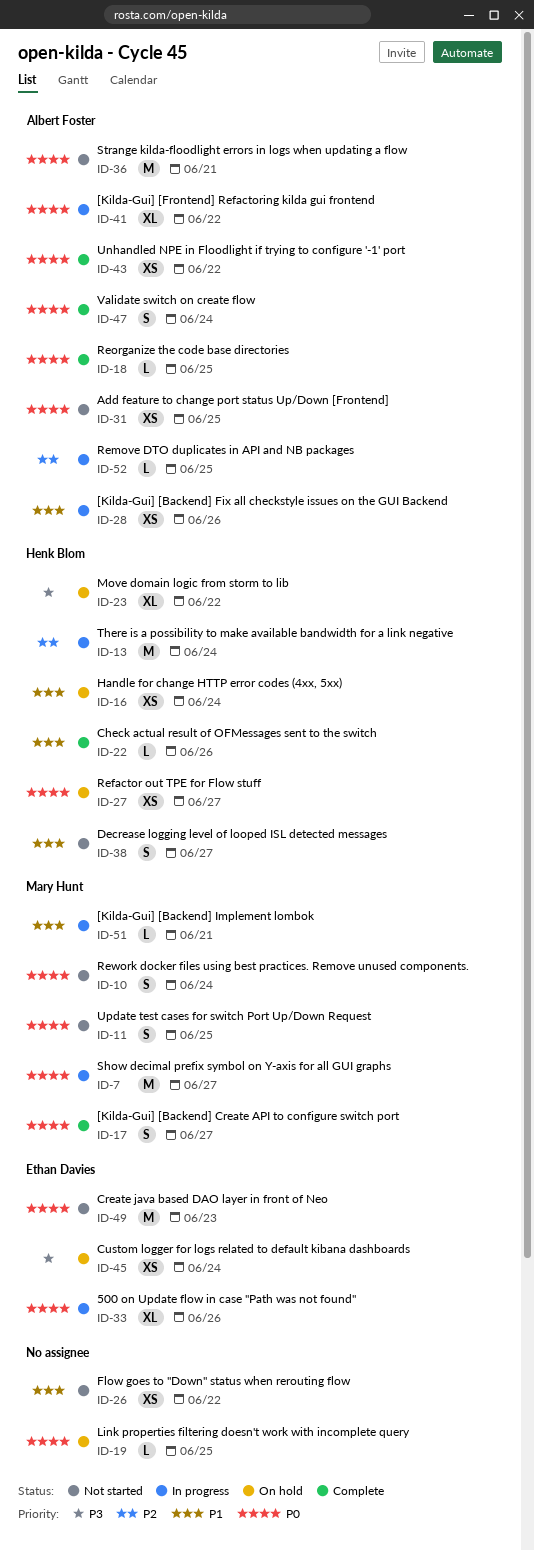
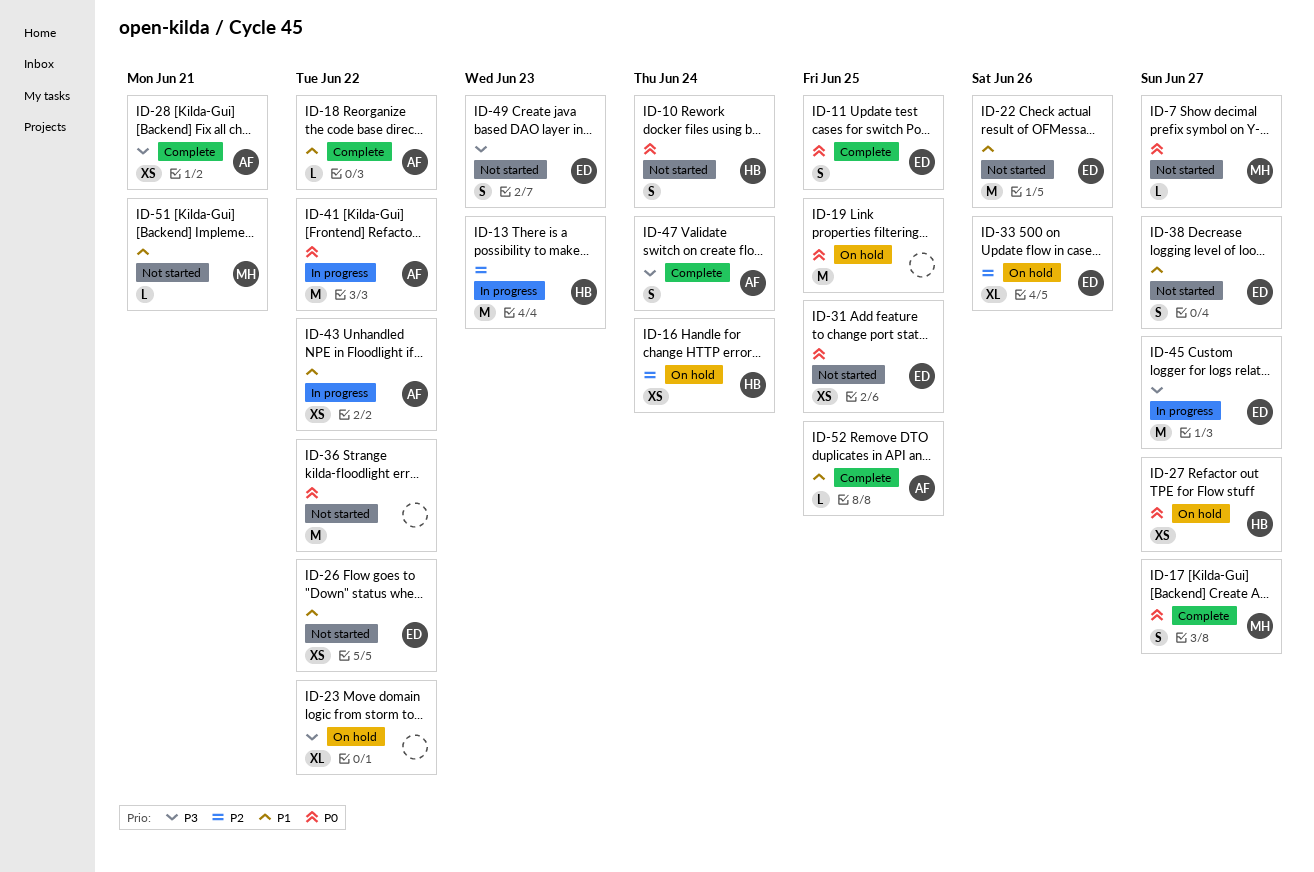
ID-7, status: In progress -> Not started
ID-7, estimate: M -> L
ID-10, owner: Mary Hunt -> Henk Blom
ID-11, status: Not started -> Complete
ID-11, owner: Mary Hunt -> Ethan Davies
ID-13, due: Jun 24 -> Jun 23
ID-16, priority: P1 -> P2
ID-18, priority: P0 -> P1
ID-18, due: Jun 25 -> Jun 22
ID-19, estimate: L -> M
ID-22, status: Complete -> Not started
ID-22, owner: Henk Blom -> Ethan Davies
ID-22, estimate: L -> M
ID-23, owner: Henk Blom -> none
ID-26, owner: none -> Ethan Davies
ID-28, status: In progress -> Complete
ID-28, priority: P1 -> P3
ID-28, due: Jun 26 -> Jun 21
ID-31, owner: Albert Foster -> Ethan Davies
ID-33, status: In progress -> On hold
ID-33, priority: P0 -> P2
ID-36, owner: Albert Foster -> none
ID-36, due: Jun 21 -> Jun 22
ID-38, owner: Henk Blom -> Ethan Davies
ID-41, estimate: XL -> M
ID-43, status: Complete -> In progress
ID-43, priority: P0 -> P1
ID-45, status: On hold -> In progress
ID-45, estimate: XS -> M
ID-45, due: Jun 24 -> Jun 27
ID-47, priority: P0 -> P3
ID-49, priority: P0 -> P3
ID-49, estimate: M -> S
ID-51, status: In progress -> Not started
ID-52, status: In progress -> Complete
ID-52, priority: P2 -> P1

